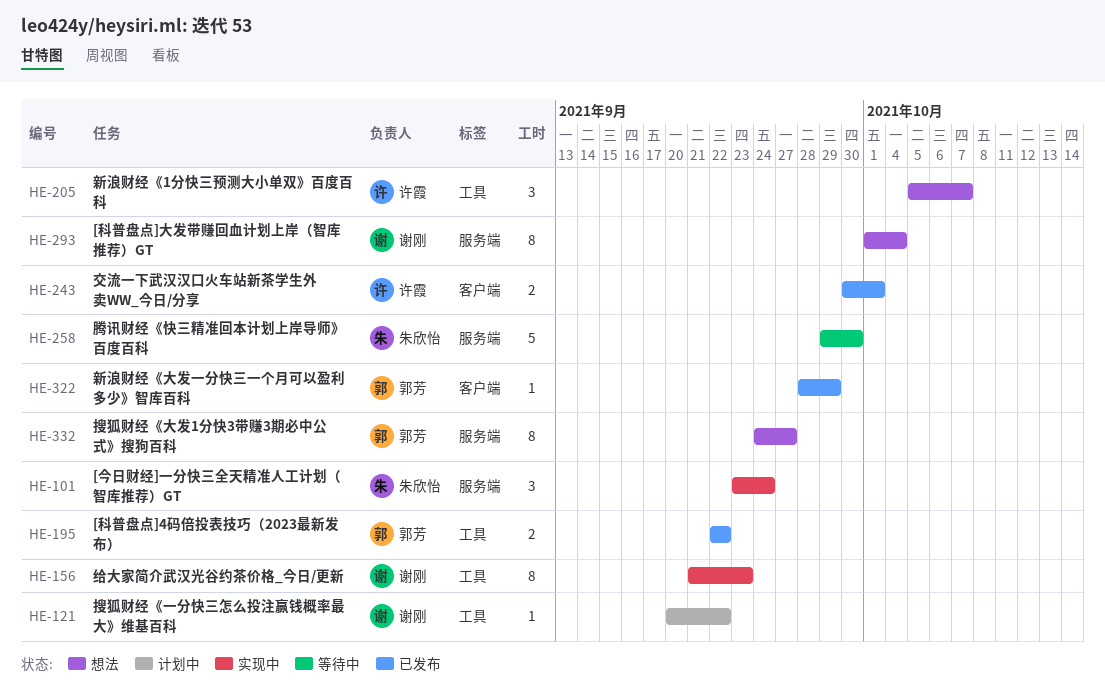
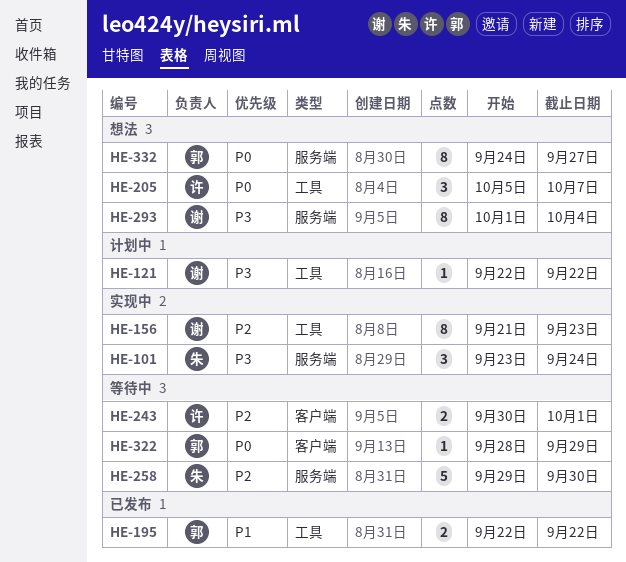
HE-121, start: Sep 20 -> Sep 22
HE-243, status: 已发布 -> 等待中
HE-322, status: 已发布 -> 等待中

